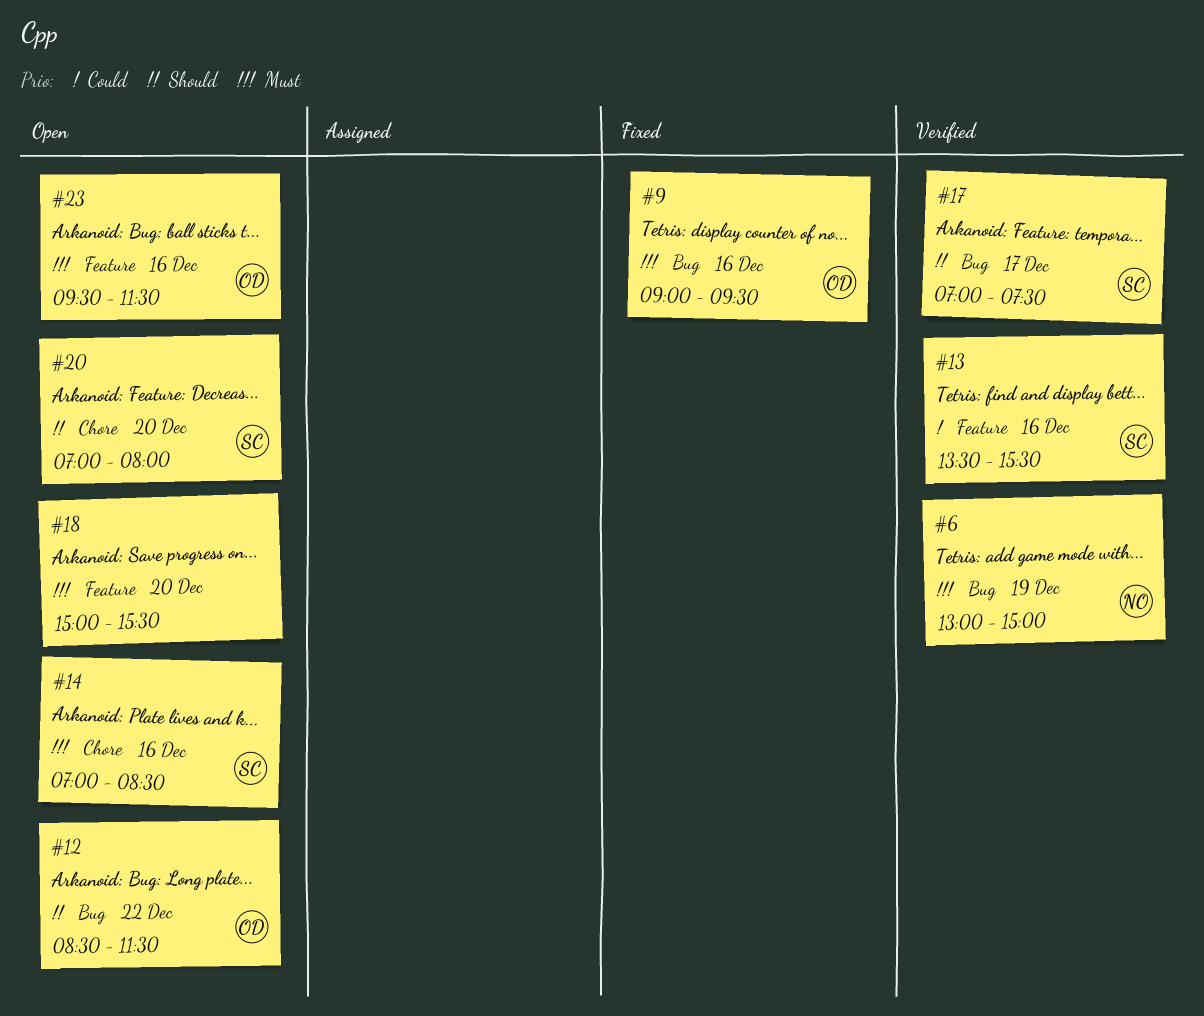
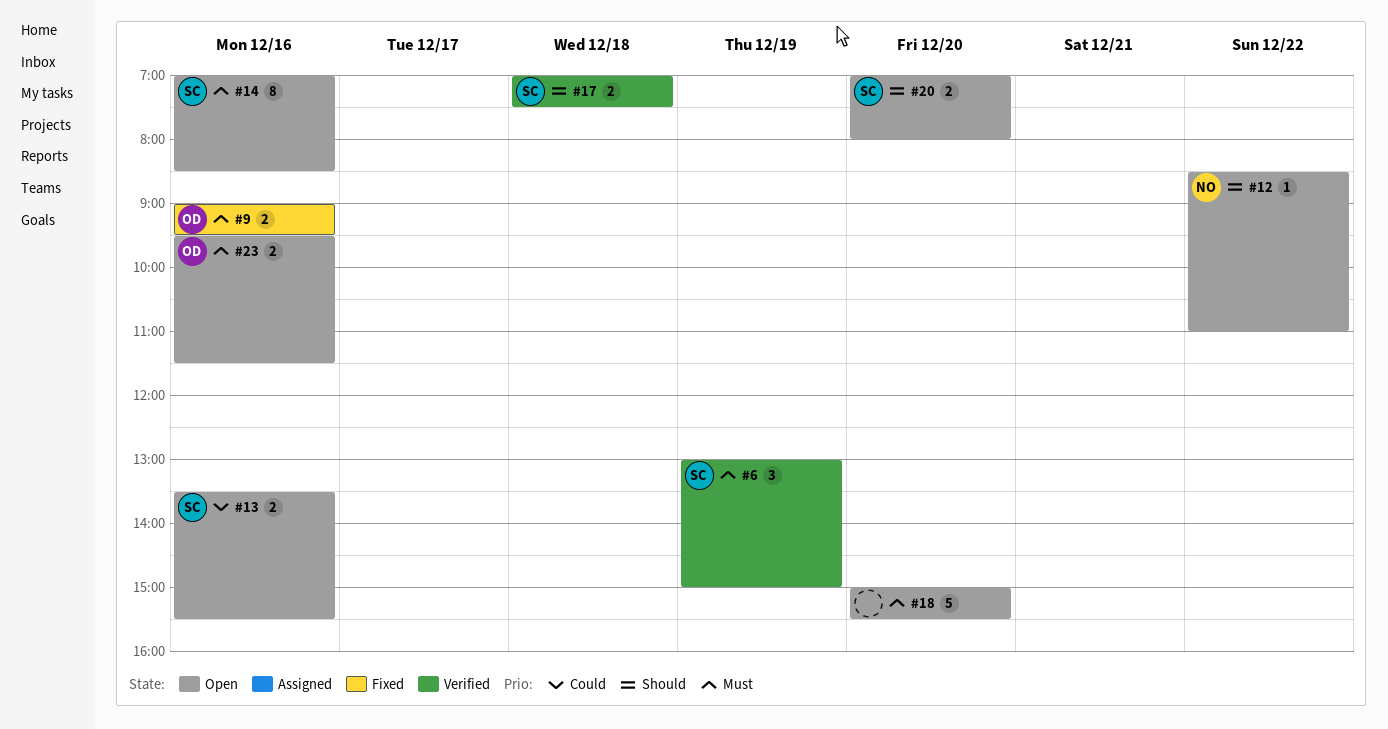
#6, owner: NO -> SC
#12, owner: OD -> NO
#12, ends: 11:30 -> 11:00
#13, status: Verified -> Open
#17, day: Dec 17 -> Dec 18

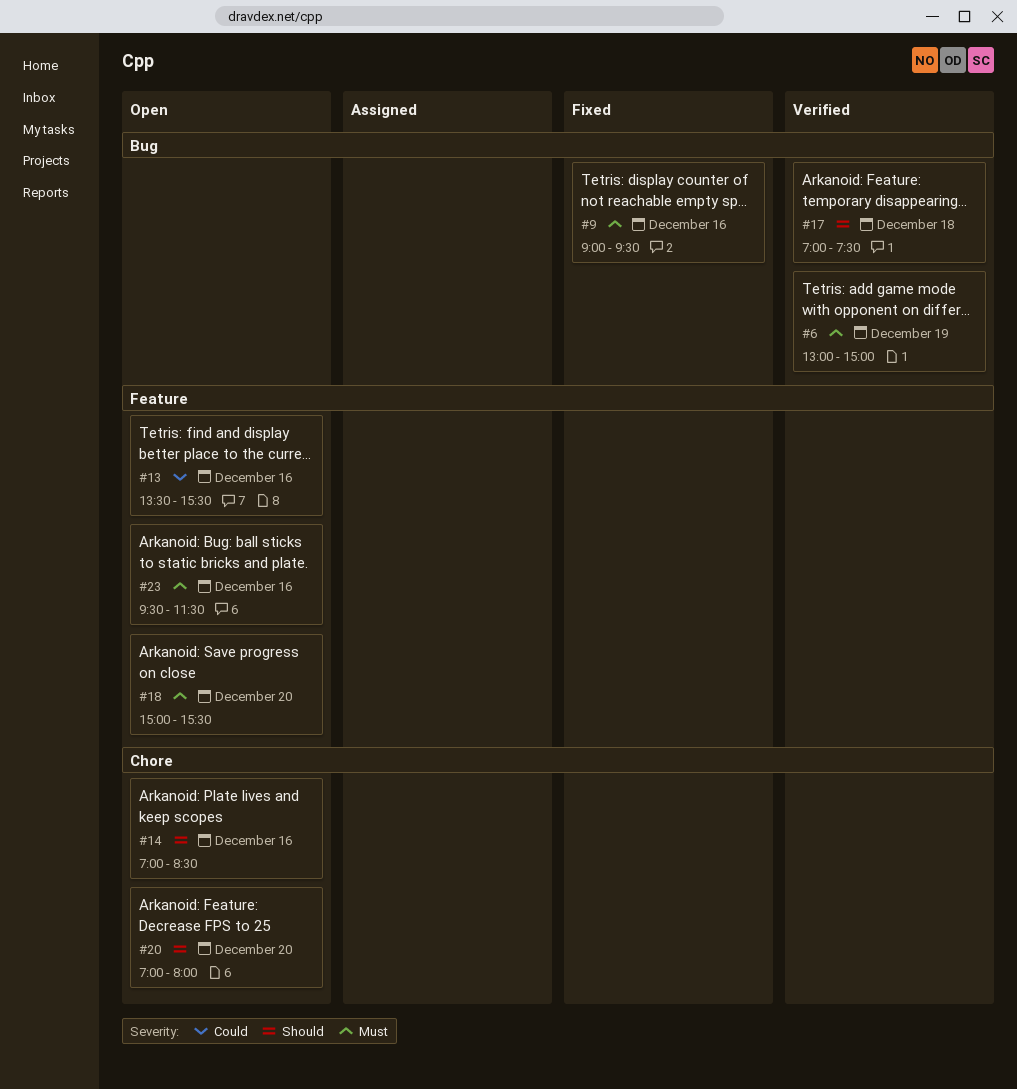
#12: present -> none
#14, priority: Must -> Should

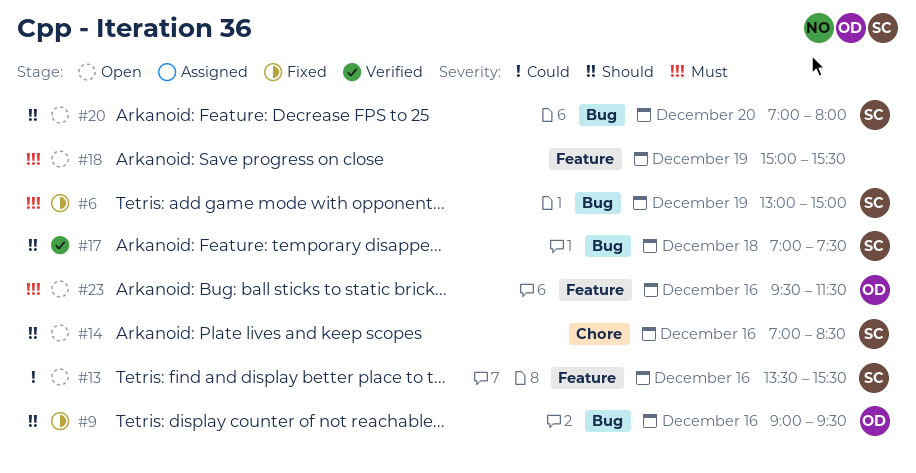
#6, status: Verified -> Fixed
#9, priority: Must -> Should
#18, day: Dec 20 -> Dec 19
#20, label: Chore -> Bug

